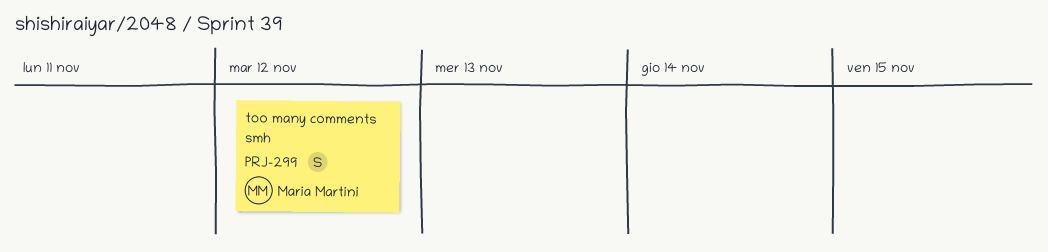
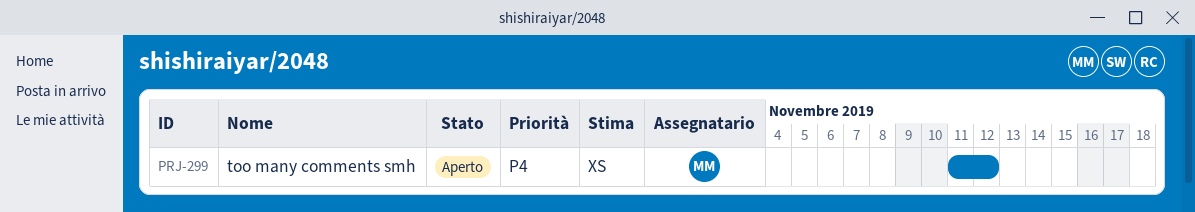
PRJ-299, estimate: S -> XS

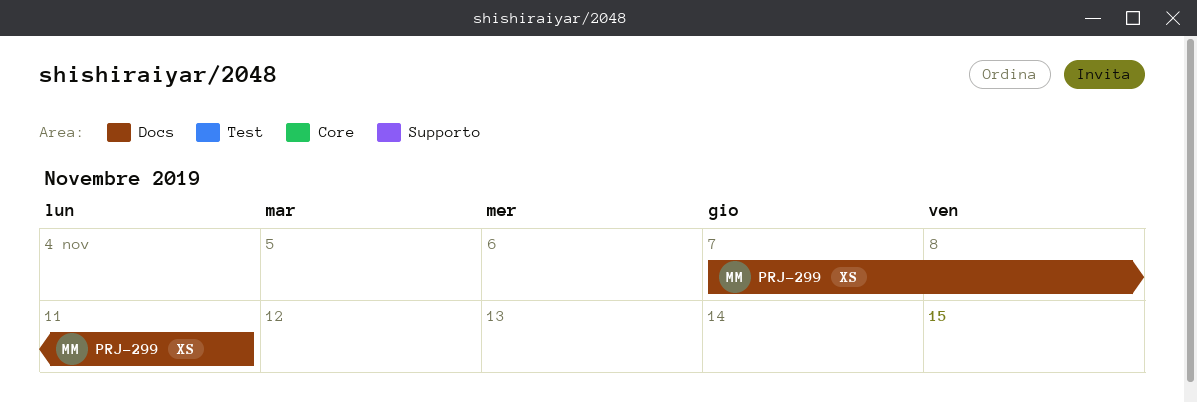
PRJ-299, start: Nov 11 -> Nov 7
PRJ-299, due: Nov 12 -> Nov 11

